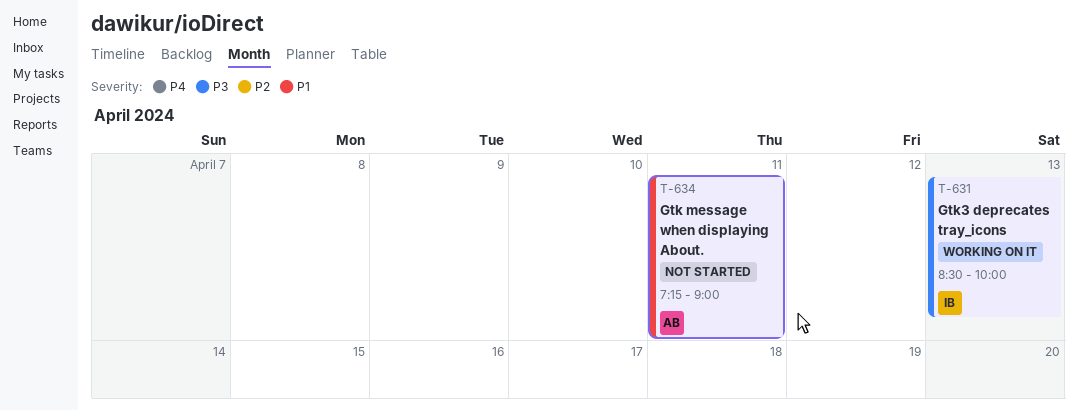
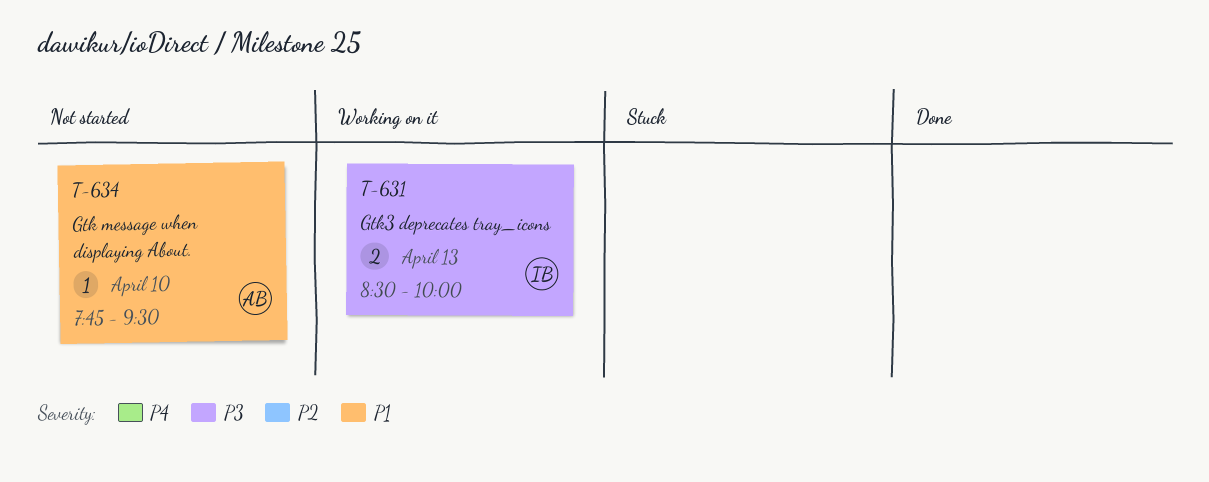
T-634, day: Apr 11 -> Apr 10
T-634, begins: 07:15 -> 07:45
T-634, ends: 09:00 -> 09:30

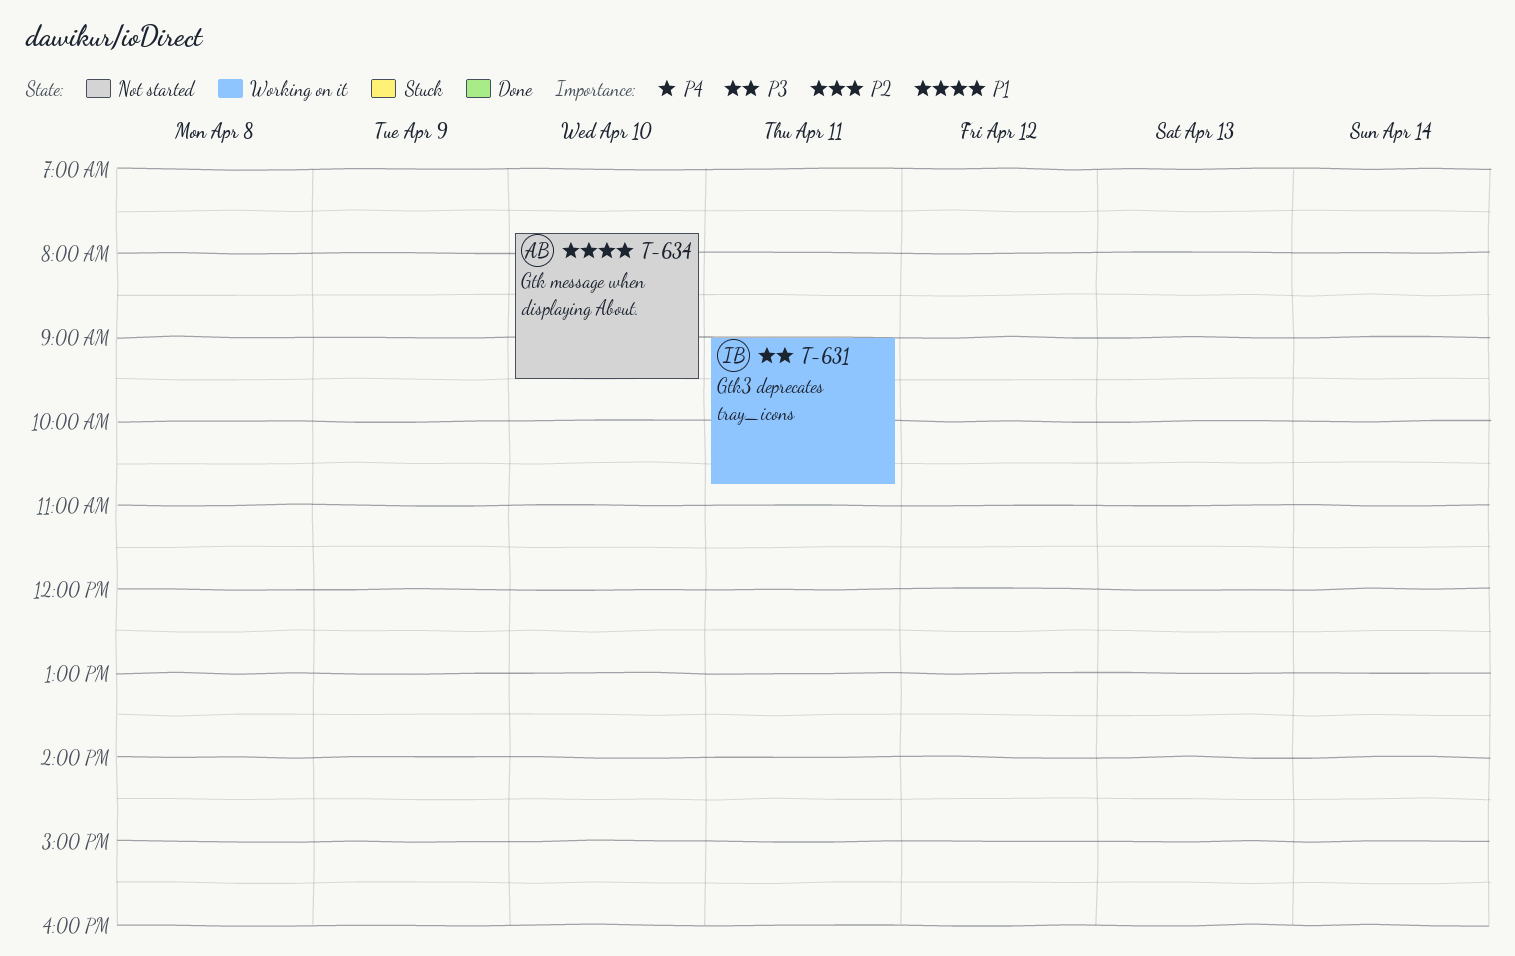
T-631, day: Apr 13 -> Apr 11
T-631, begins: 08:30 -> 09:00
T-631, ends: 10:00 -> 10:45

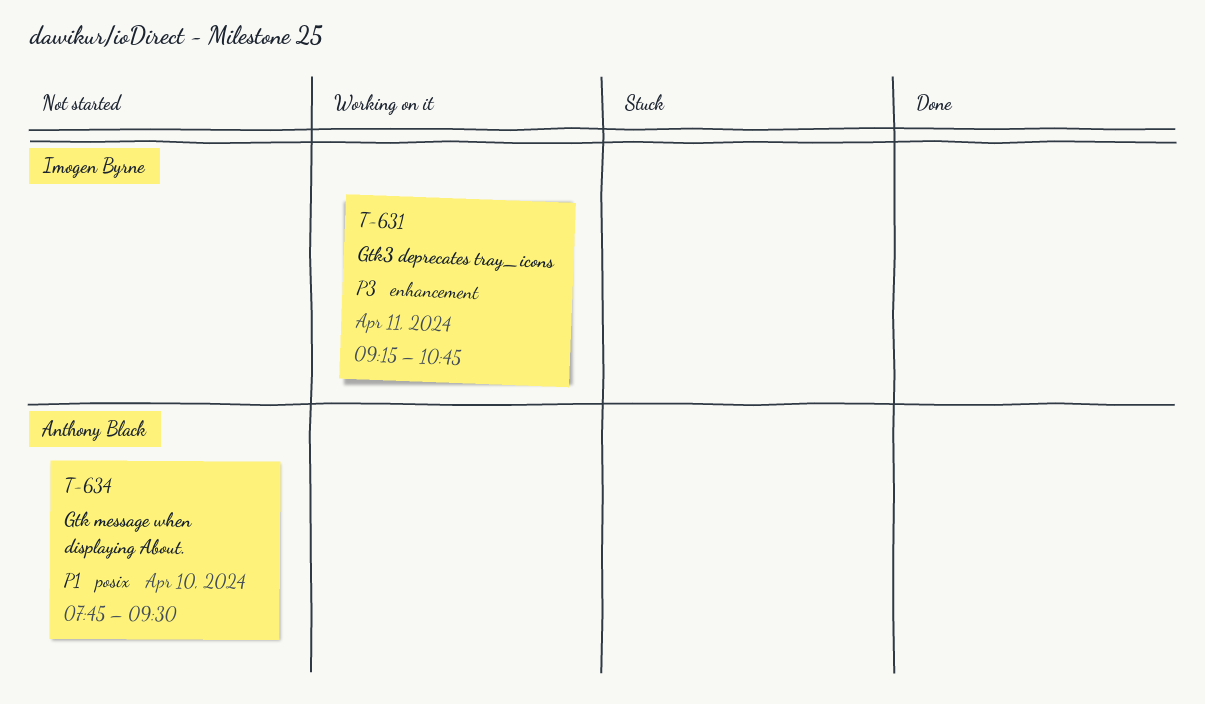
T-631, begins: 09:00 -> 09:15

